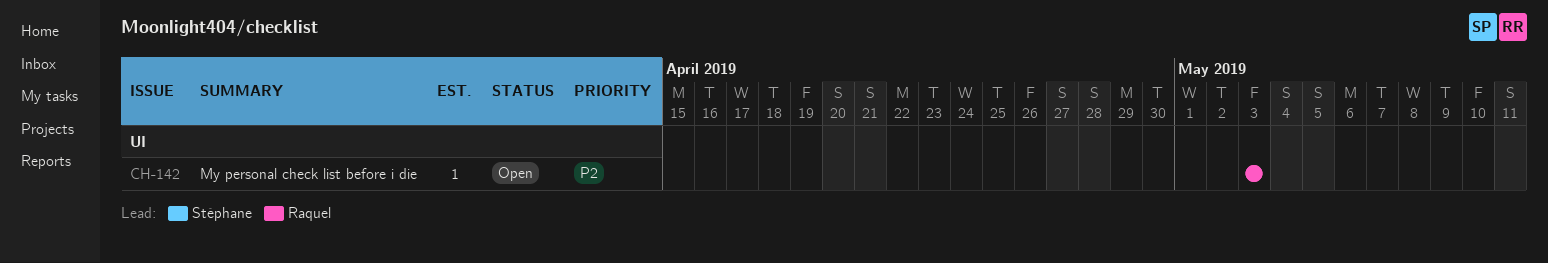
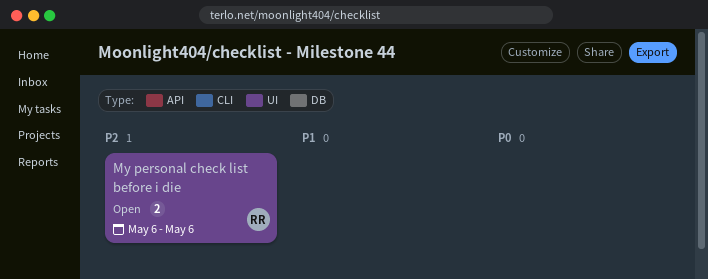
My personal check list before i die, estimate: 1 -> 2
My personal check list before i die, start: May 3 -> May 6
My personal check list before i die, due: May 3 -> May 6

